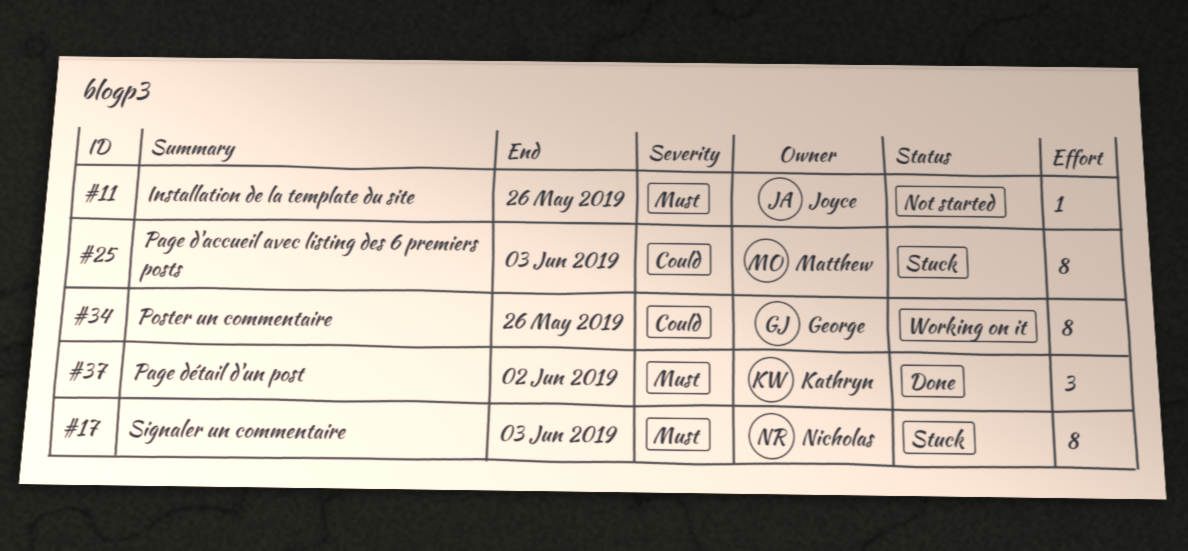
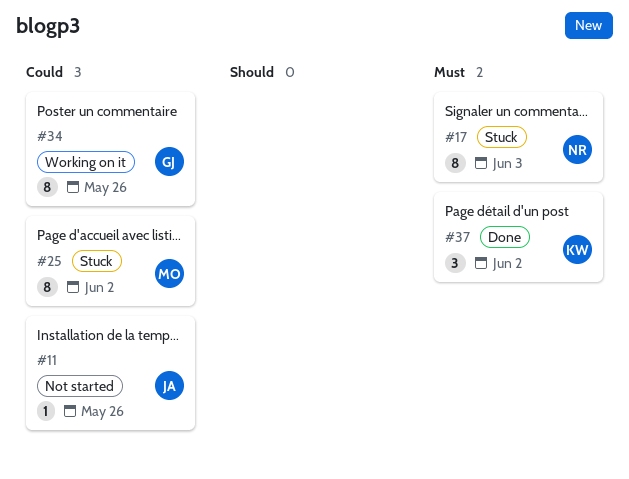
#11, priority: Must -> Could
#25, due: Jun 3 -> Jun 2

